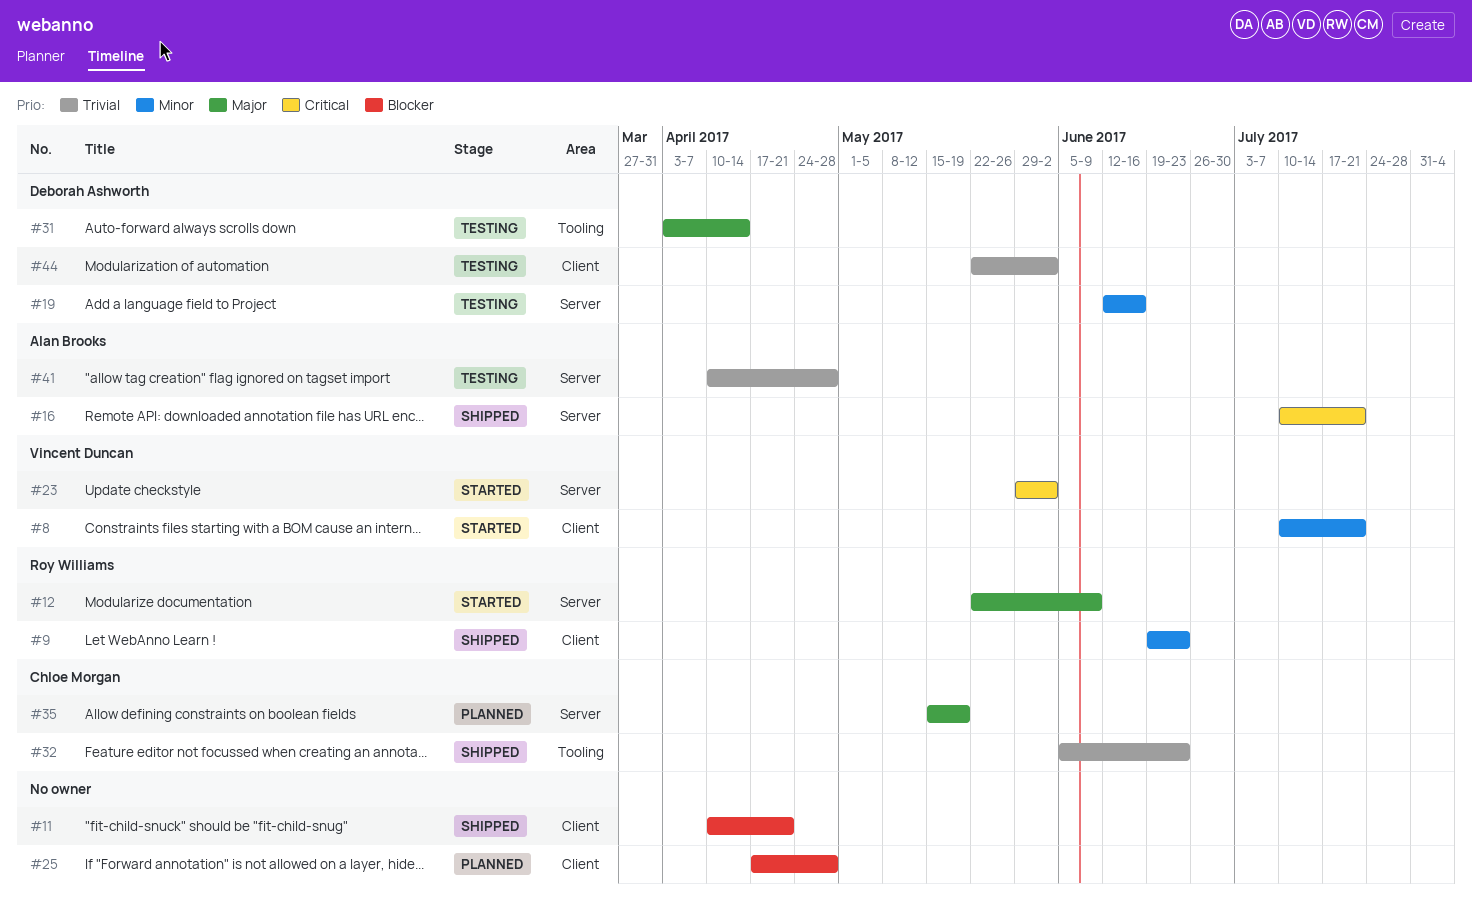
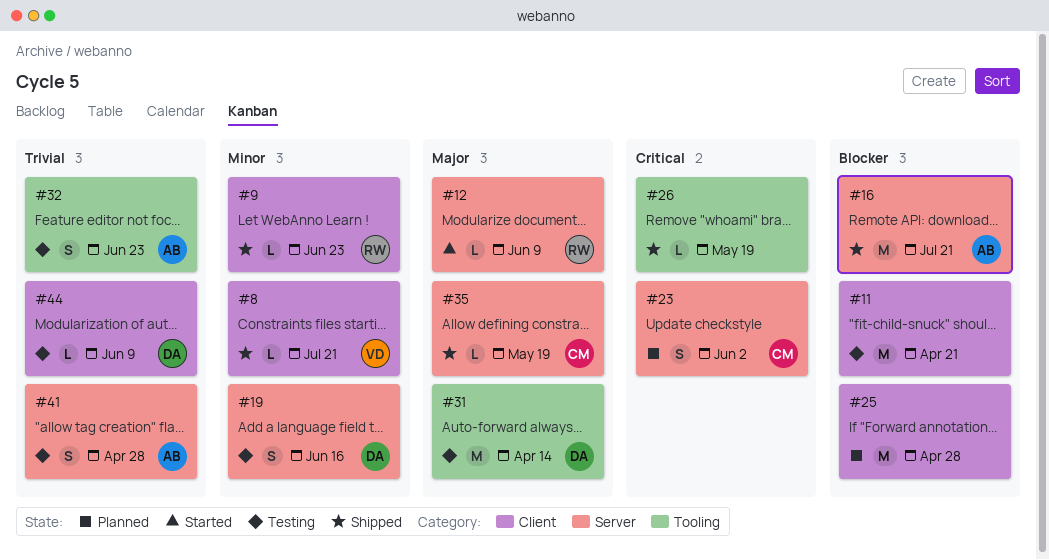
#8, status: Started -> Shipped
#11, status: Shipped -> Testing
#16, priority: Critical -> Blocker
#23, status: Started -> Planned
#23, owner: Vincent Duncan -> Chloe Morgan
#26: none -> present
#32, status: Shipped -> Testing
#32, owner: Chloe Morgan -> Alan Brooks
#35, status: Planned -> Shipped
#44, due: Jun 2 -> Jun 9

